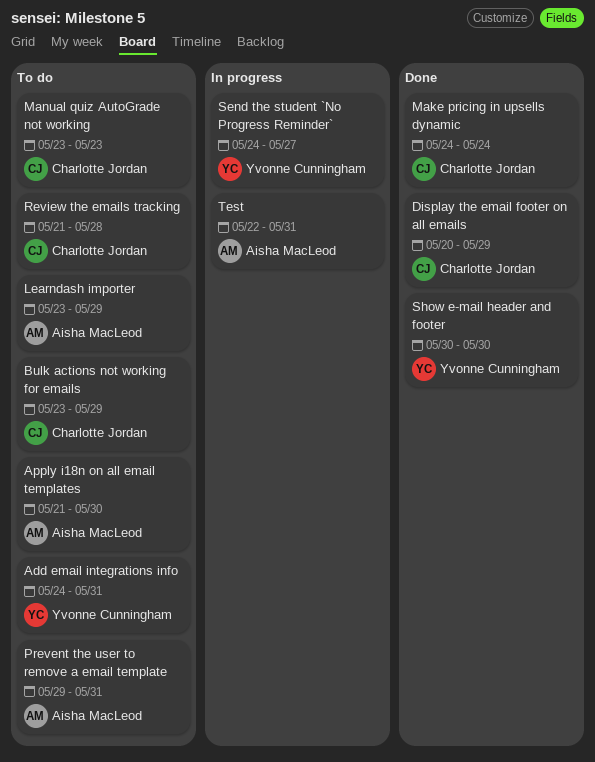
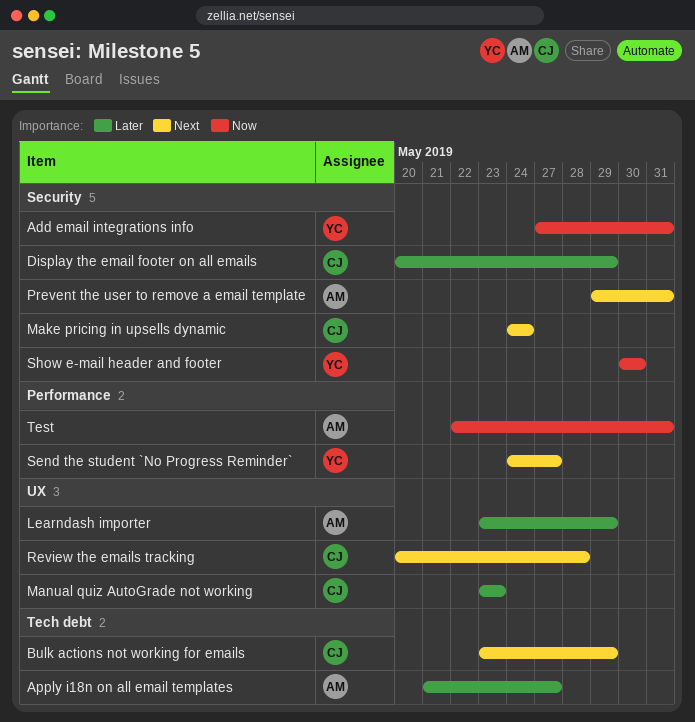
Add email integrations info, start: May 24 -> May 27
Apply i18n on all email templates, due: May 30 -> May 27
Review the emails tracking, start: May 21 -> May 20

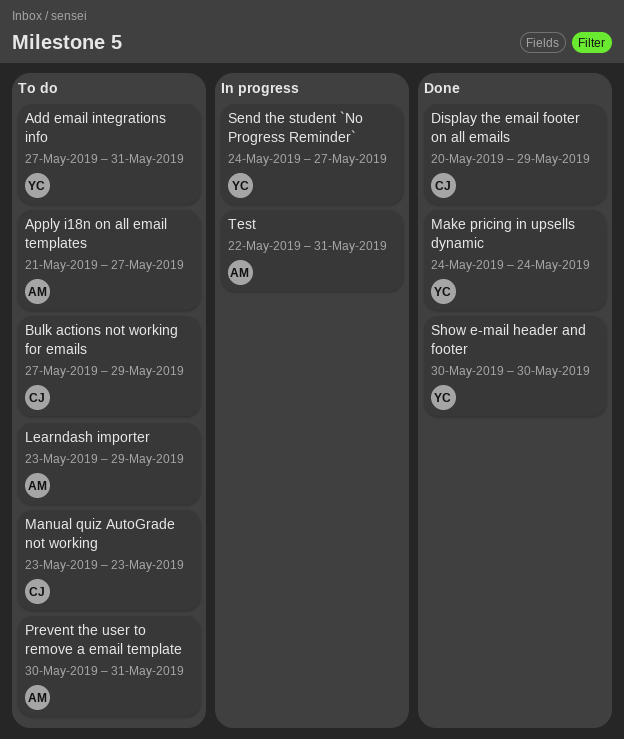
Bulk actions not working for emails, start: May 23 -> May 27
Make pricing in upsells dynamic, owner: CJ -> YC
Prevent the user to remove a email template, start: May 29 -> May 30
Review the emails tracking: present -> none

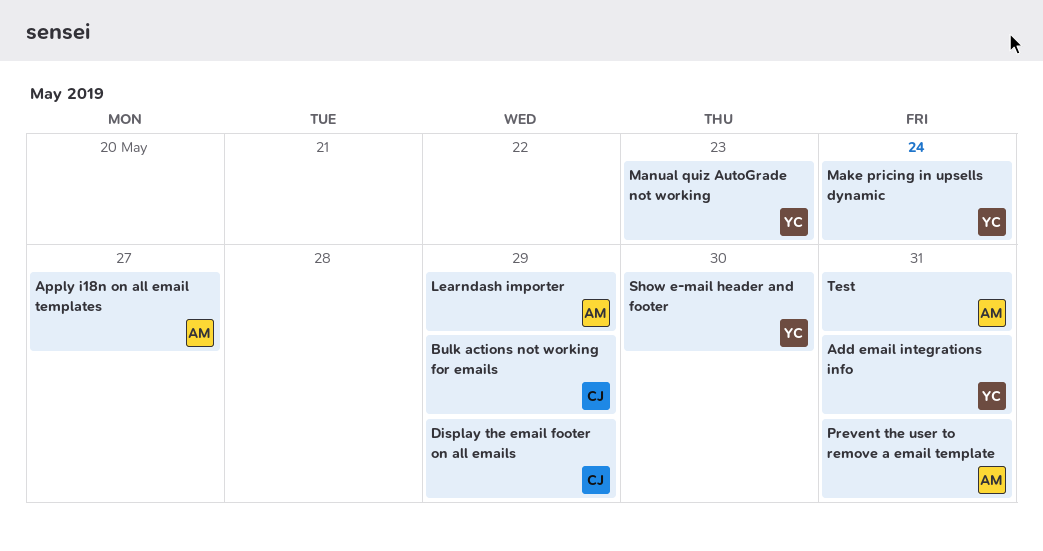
Manual quiz AutoGrade not working, owner: CJ -> YC
Send the student `No Progress Reminder`: present -> none

